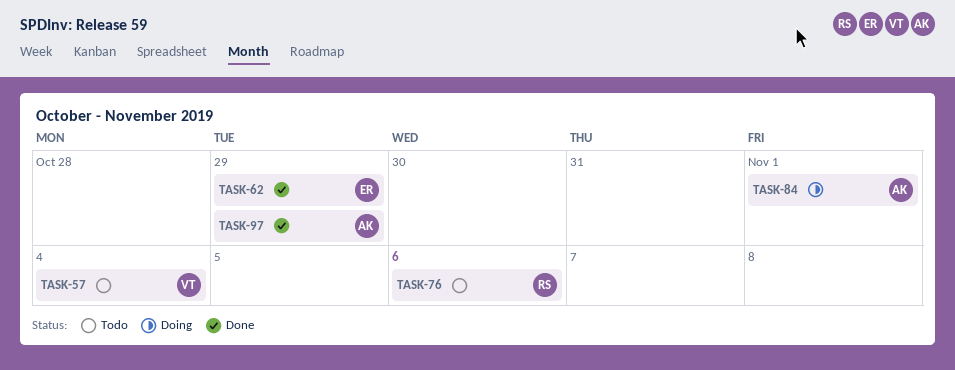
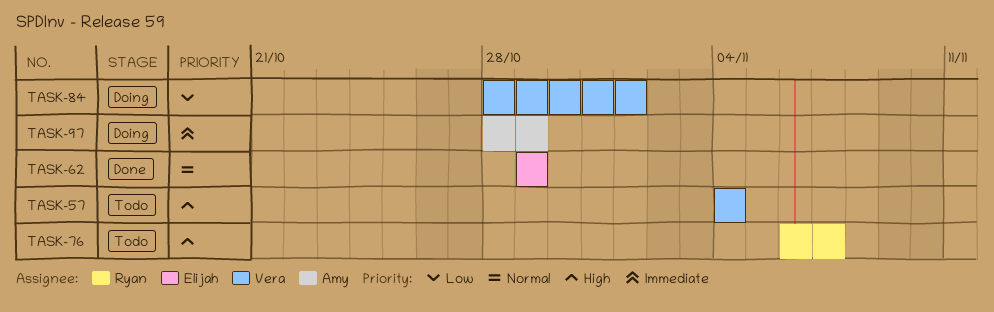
TASK-76, due: Nov 6 -> Nov 7
TASK-84, owner: Amy -> Vera
TASK-97, status: Done -> Doing

